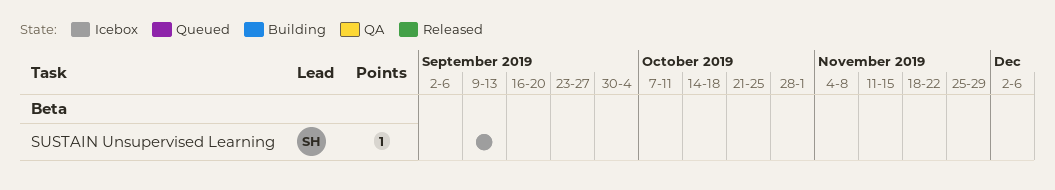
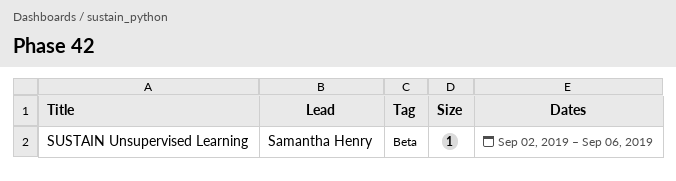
SUSTAIN Unsupervised Learning, start: Sep 9 -> Sep 2
SUSTAIN Unsupervised Learning, due: Sep 13 -> Sep 6

